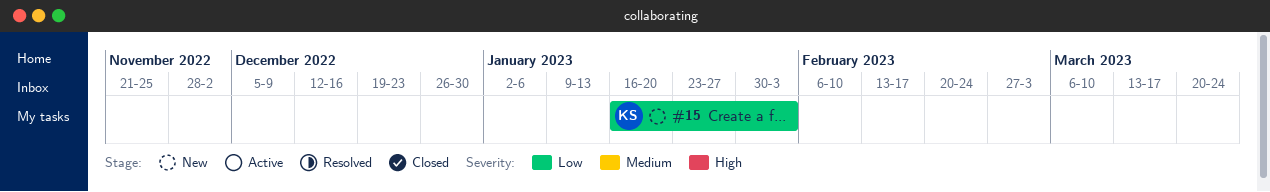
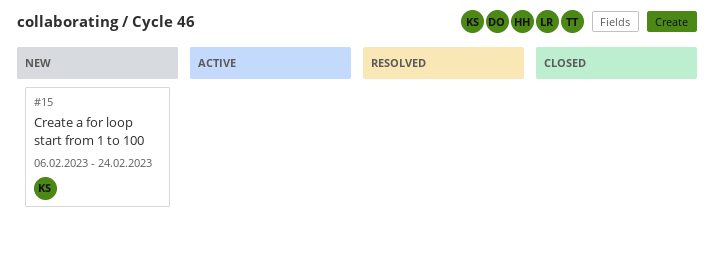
#15, start: Jan 16 -> Feb 6
#15, due: Feb 3 -> Feb 24

